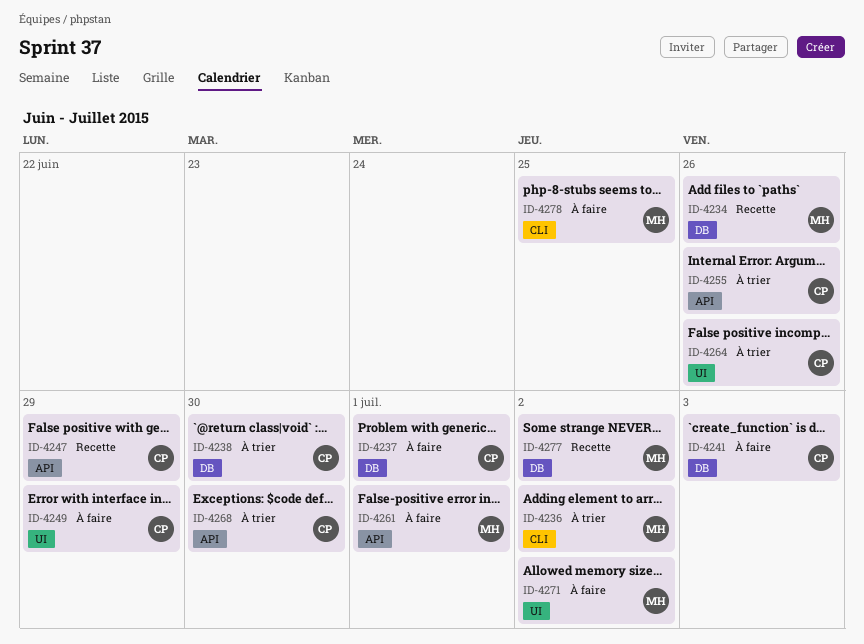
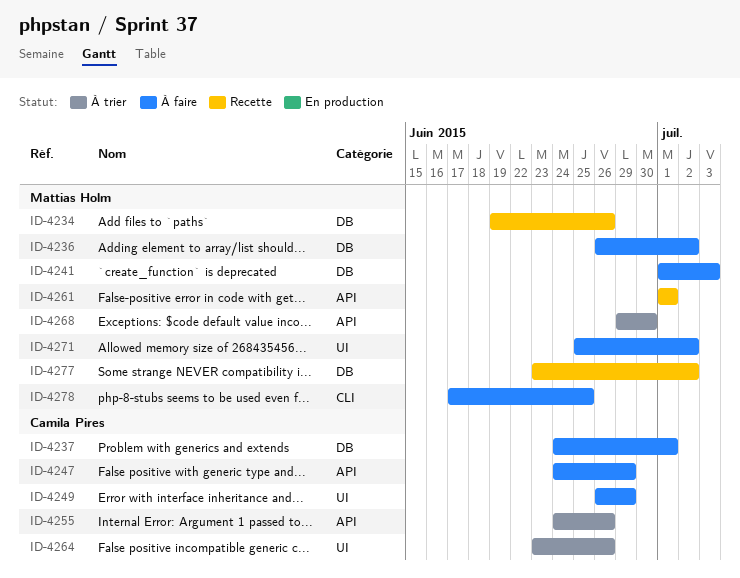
ID-4236, status: À trier -> À faire
ID-4236, label: CLI -> DB
ID-4238: present -> none
ID-4241, owner: Camila Pires -> Mattias Holm
ID-4247, status: Recette -> À faire
ID-4261, status: À faire -> Recette
ID-4268, owner: Camila Pires -> Mattias Holm

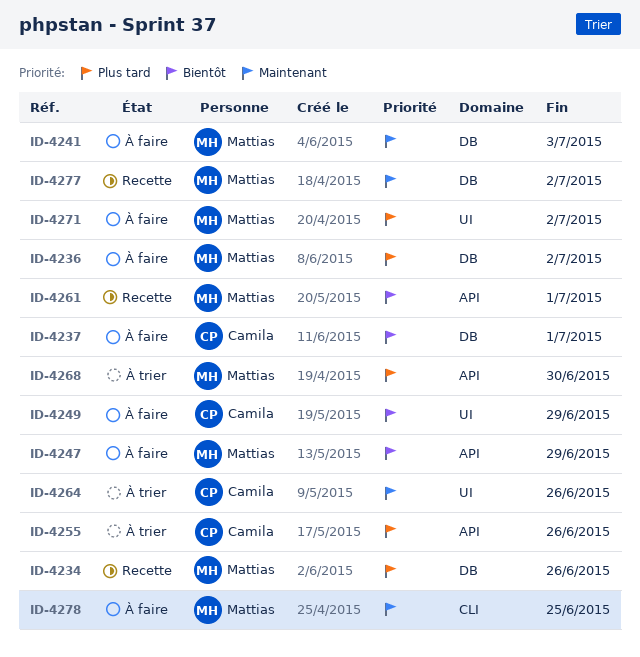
ID-4247, owner: Camila Pires -> Mattias Holm

